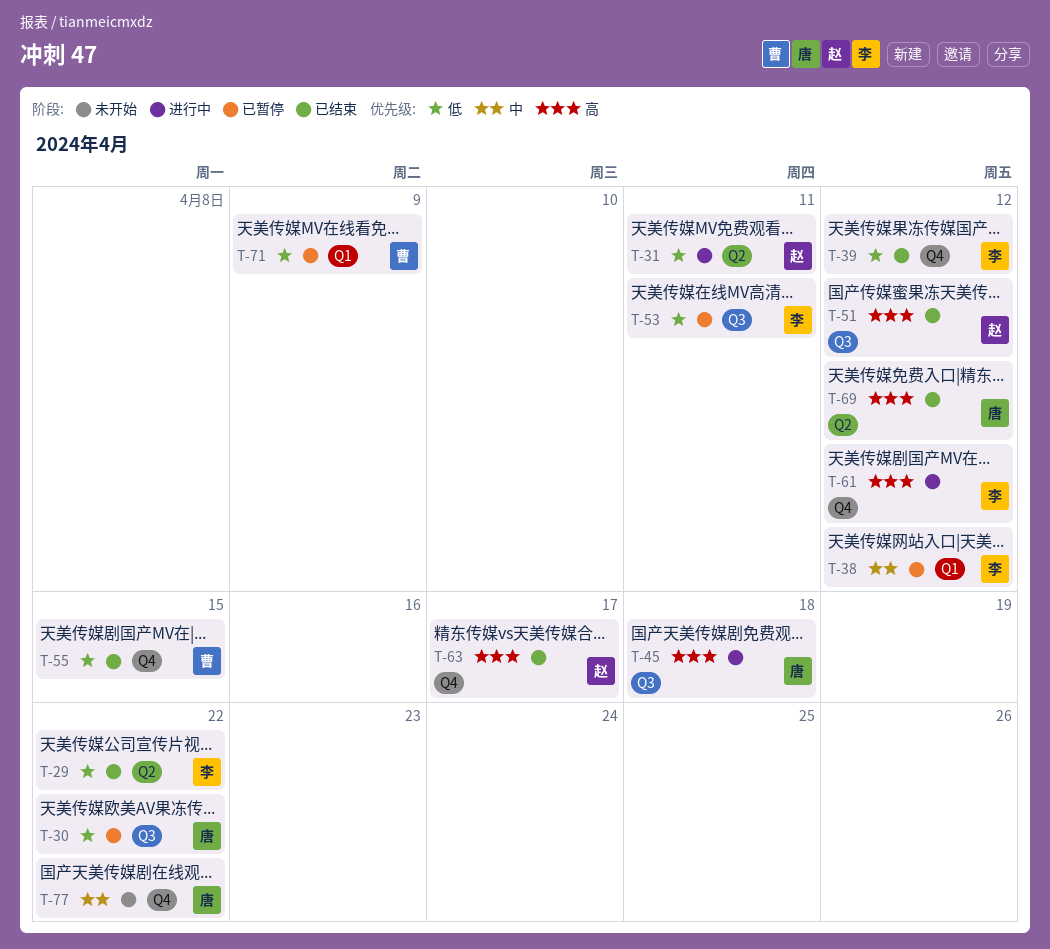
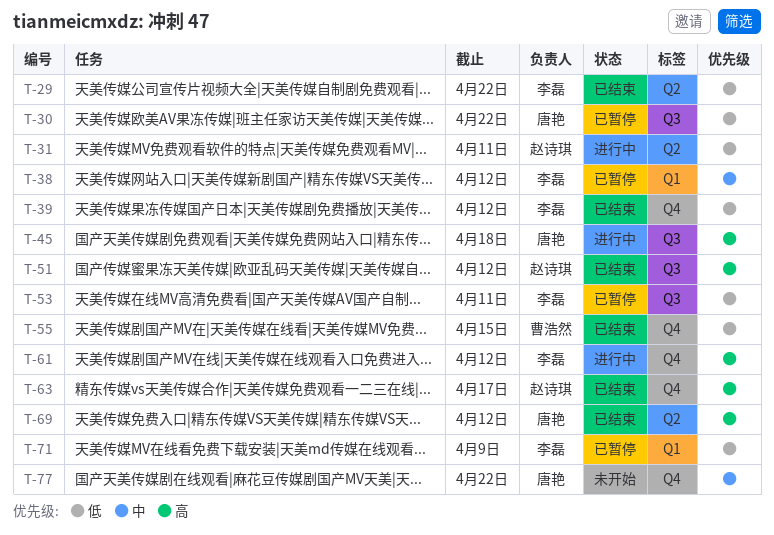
T-71, owner: 曹浩然 -> 李磊

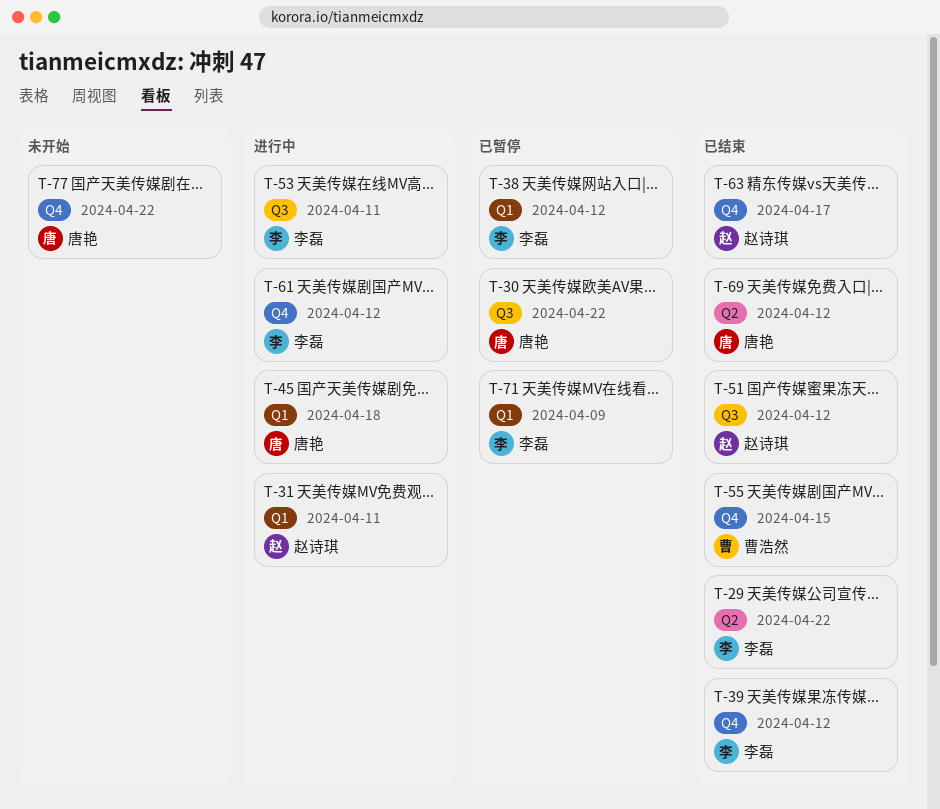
T-31, label: Q2 -> Q1
T-45, label: Q3 -> Q1
T-53, status: 已暂停 -> 进行中

